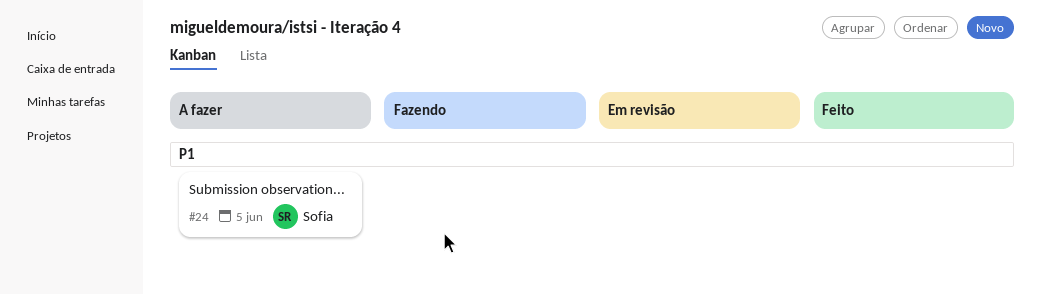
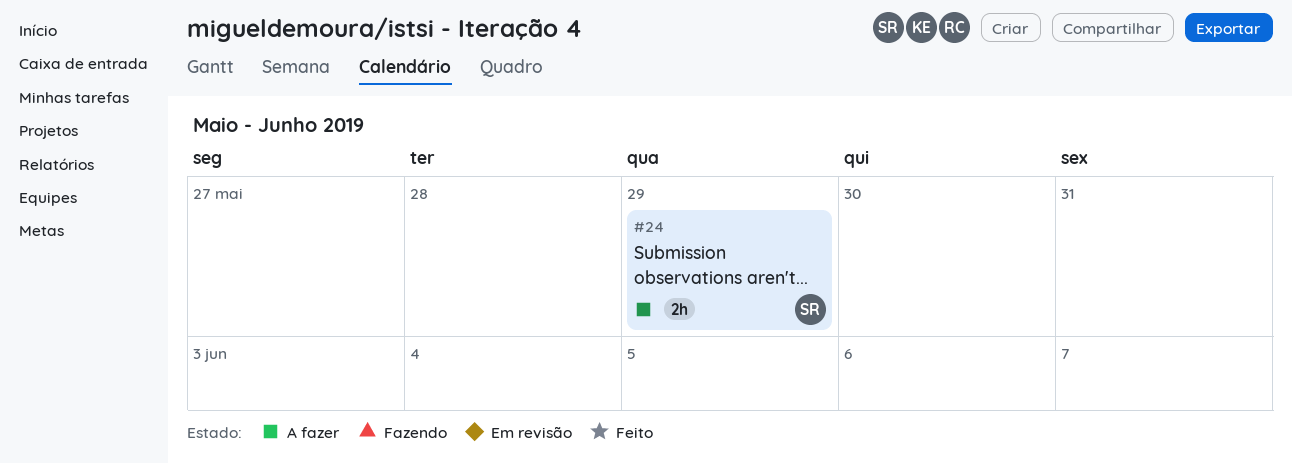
#24, due: Jun 5 -> May 29

